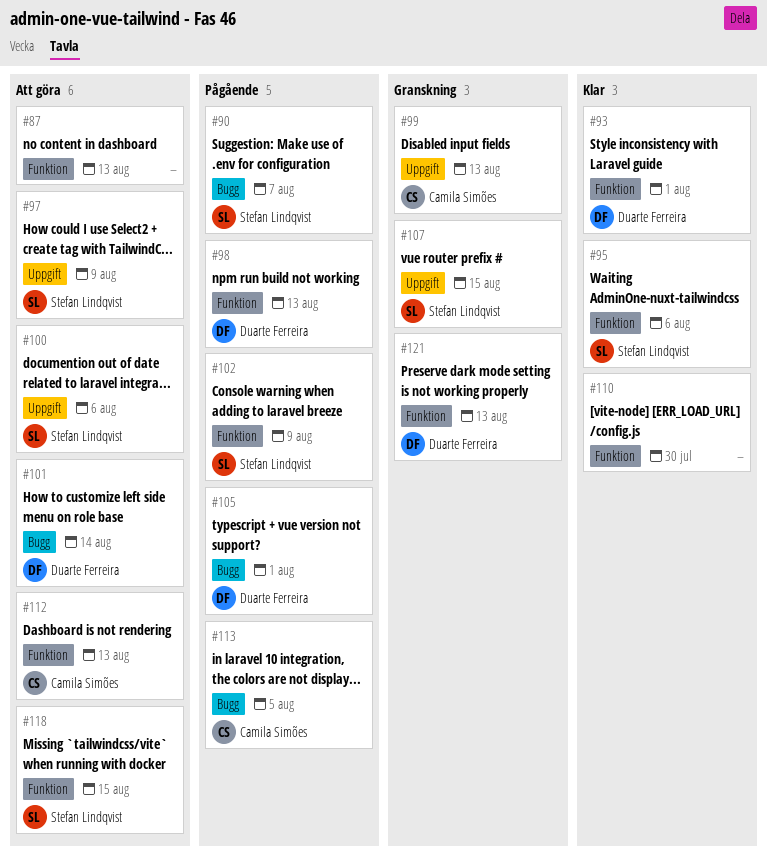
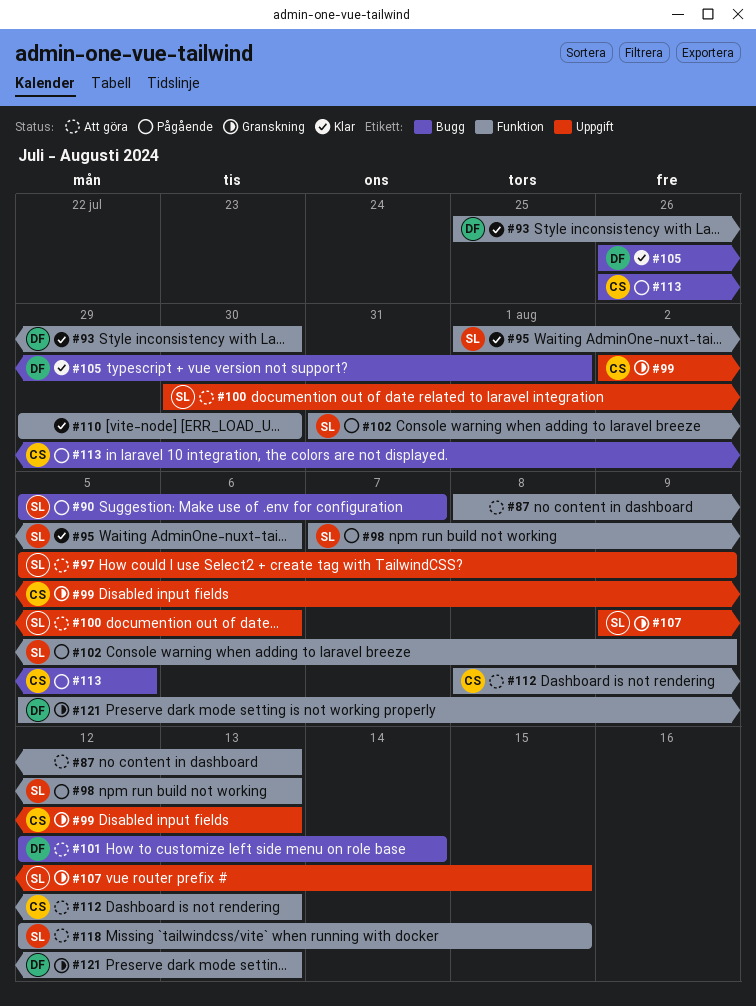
#93, due: Aug 1 -> Jul 30
#98, owner: Duarte Ferreira -> Stefan Lindqvist
#105, status: Pågående -> Klar

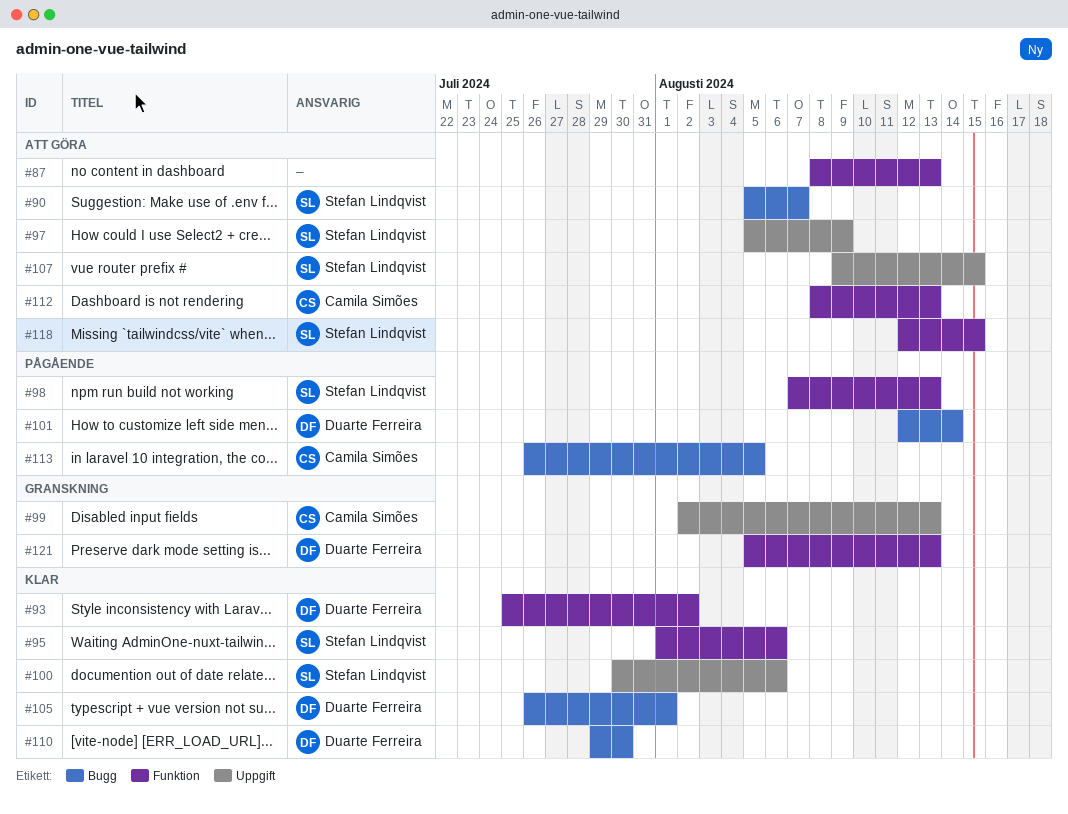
#90, status: Pågående -> Att göra
#93, due: Jul 30 -> Aug 2
#100, status: Att göra -> Klar
#101, status: Att göra -> Pågående
#102: present -> none
#107, status: Granskning -> Att göra
#110, owner: none -> Duarte Ferreira
#110, label: Funktion -> Bugg

